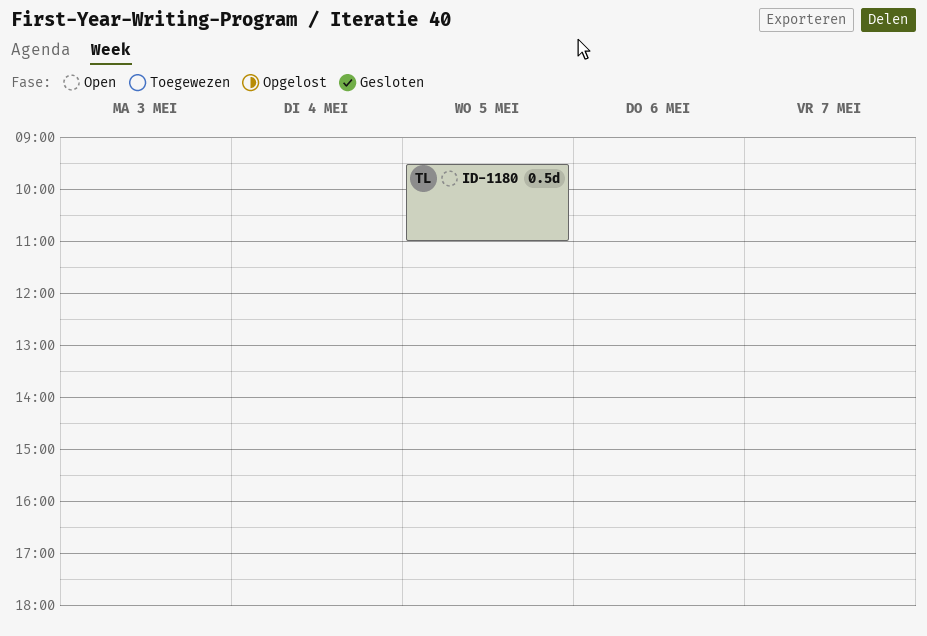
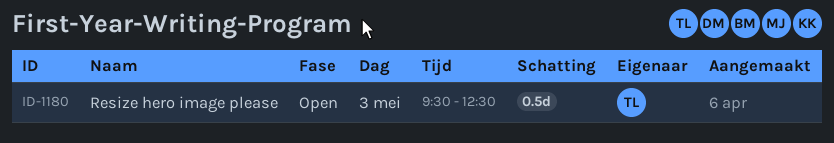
ID-1180, day: May 5 -> May 3
ID-1180, ends: 11:00 -> 12:30

